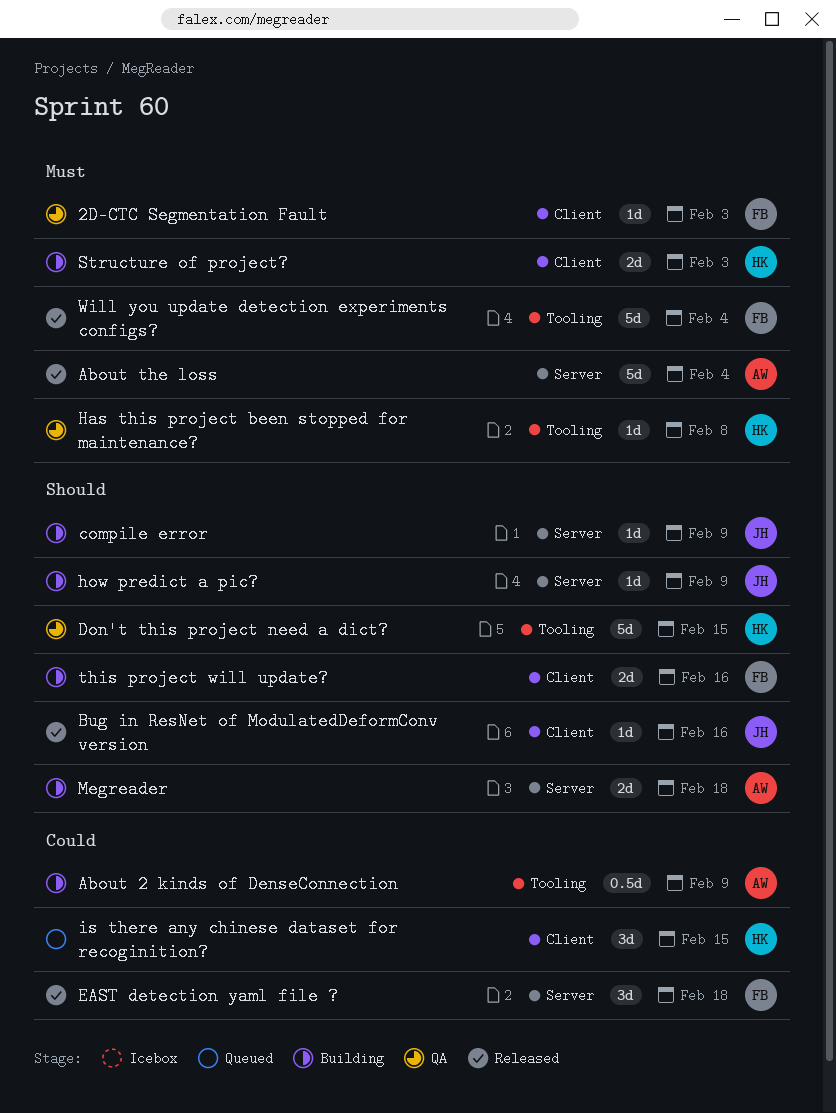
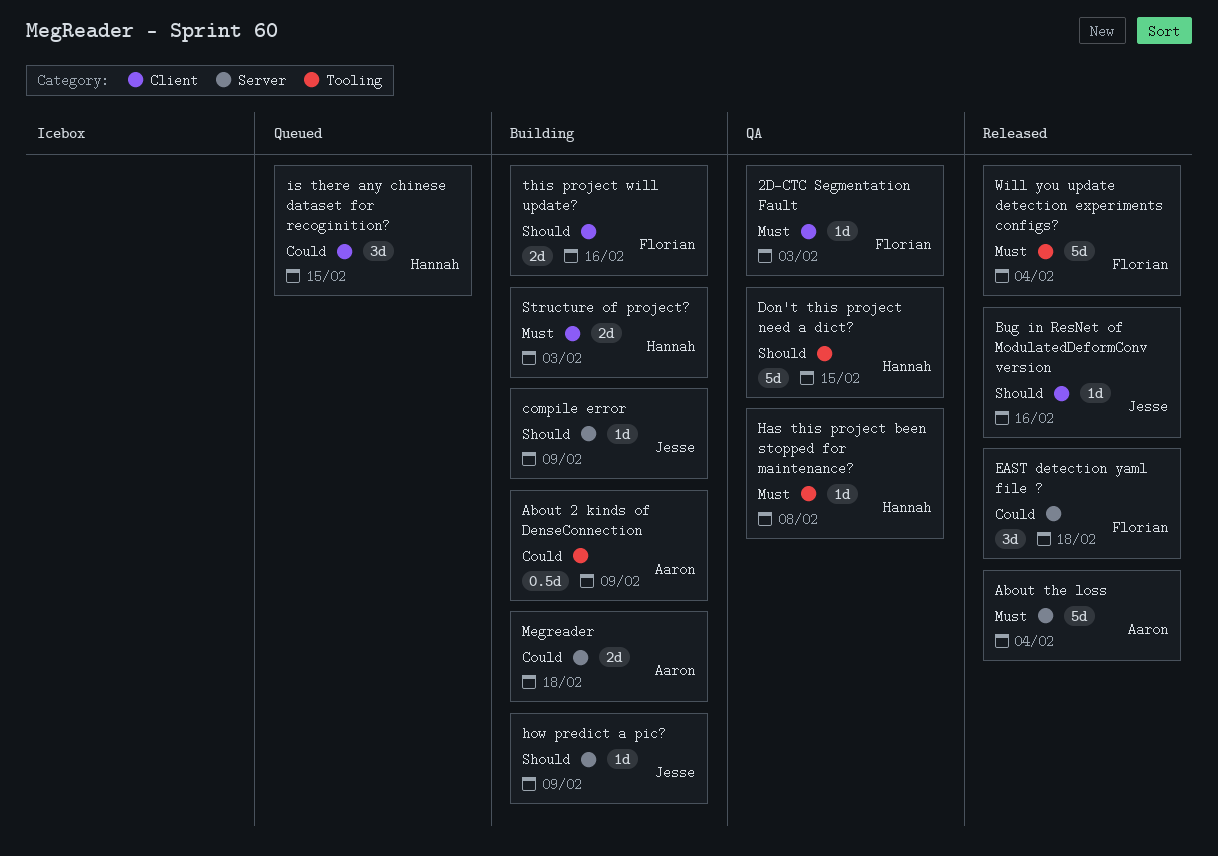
Megreader, priority: Should -> Could

